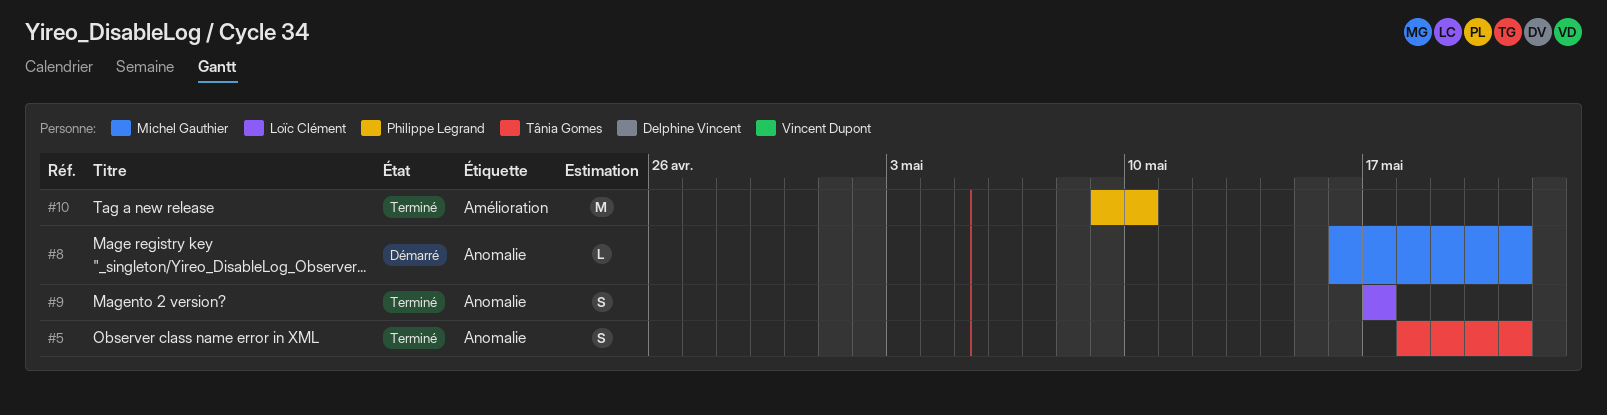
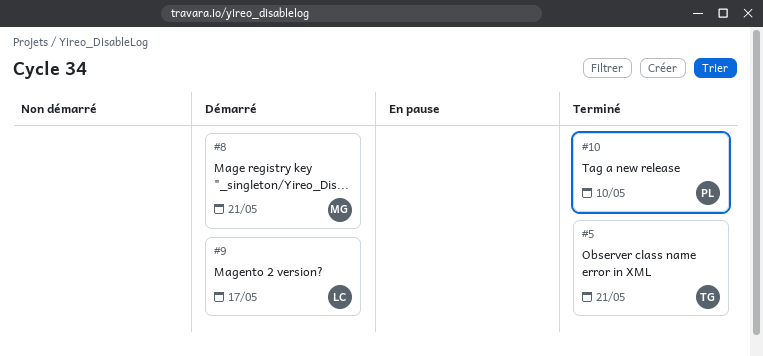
#9, status: Terminé -> Démarré

